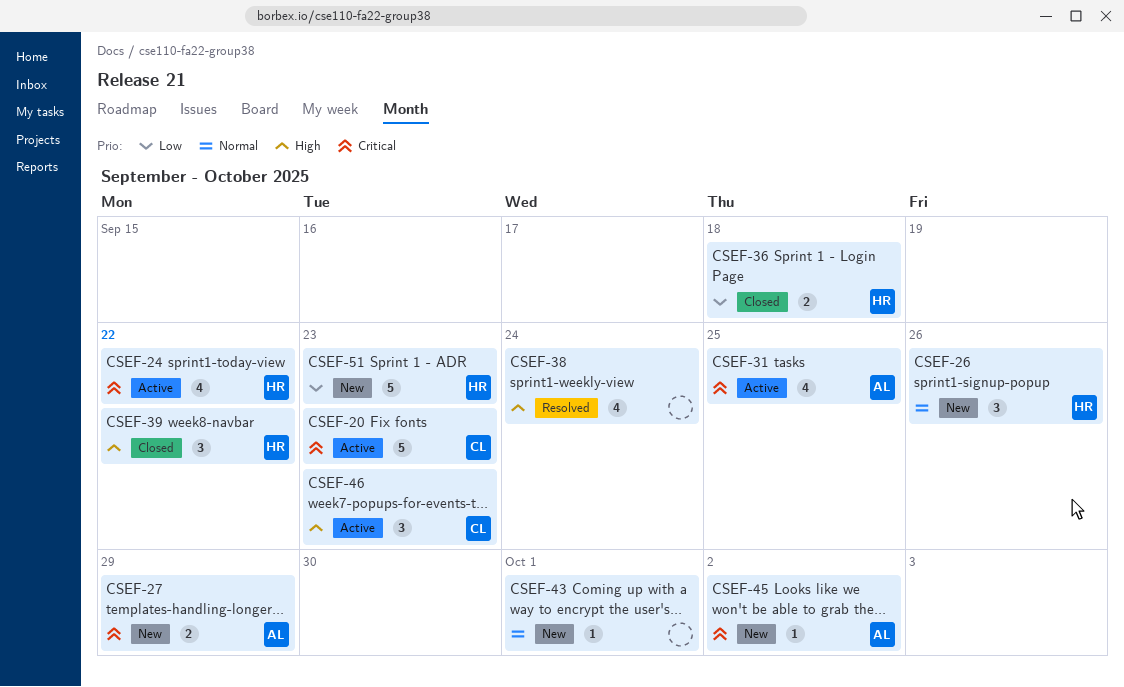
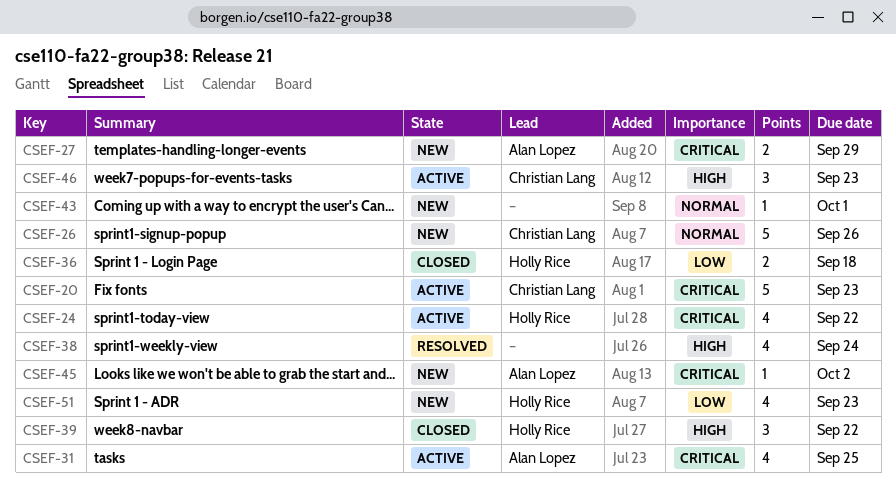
CSEF-26, owner: Holly Rice -> Christian Lang
CSEF-26, estimate: 3 -> 5
CSEF-51, estimate: 5 -> 4

